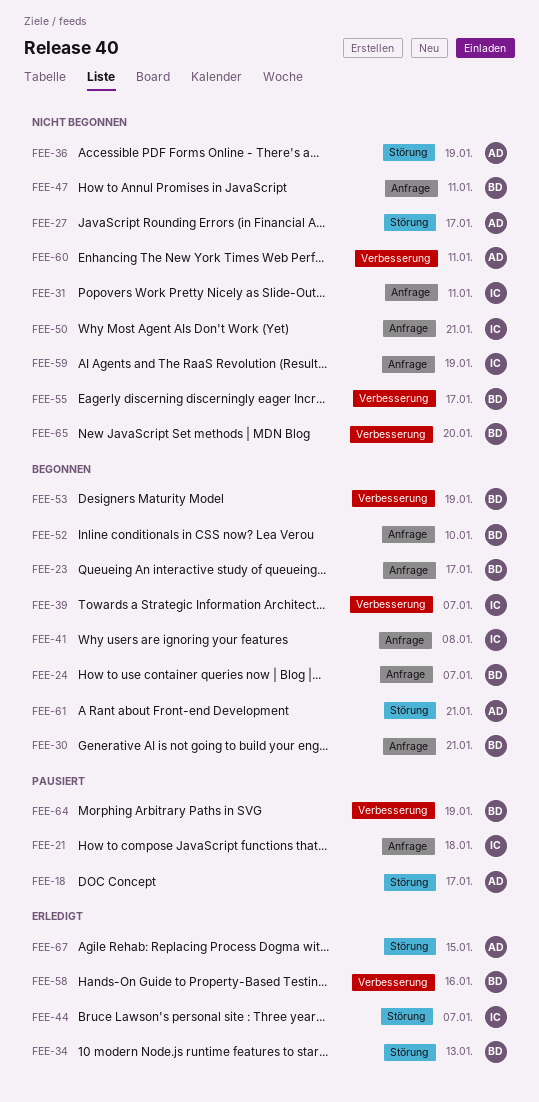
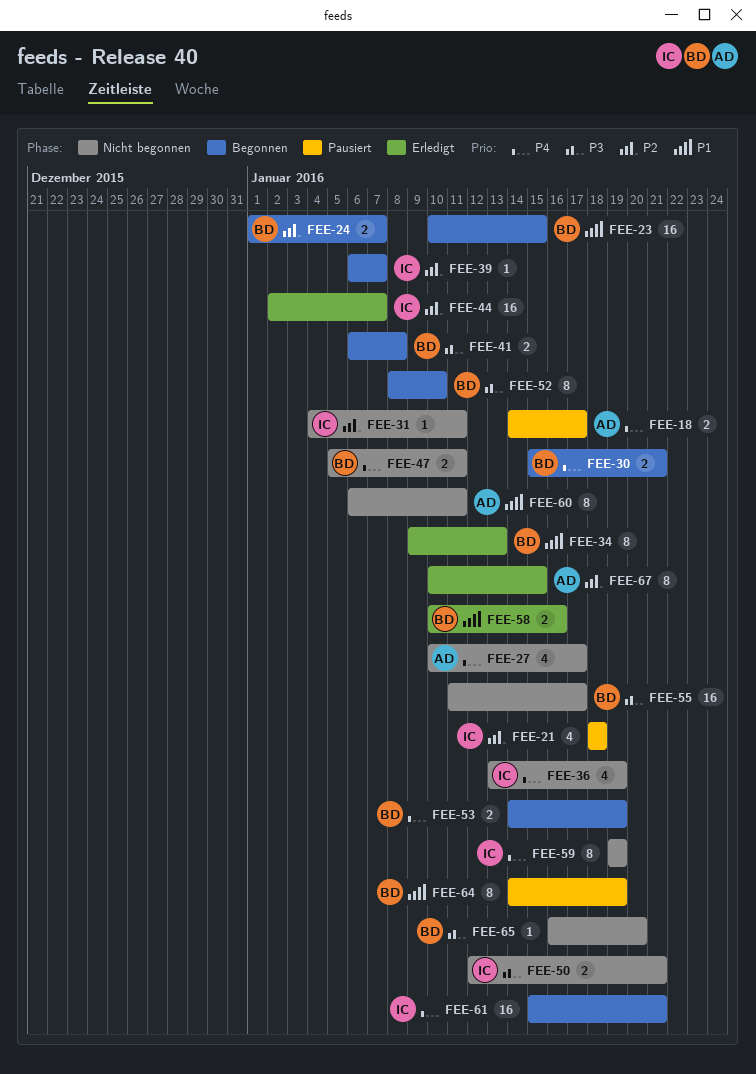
FEE-23, due: Jan 17 -> Jan 15
FEE-36, owner: AD -> IC
FEE-41, owner: IC -> BD
FEE-61, owner: AD -> IC

